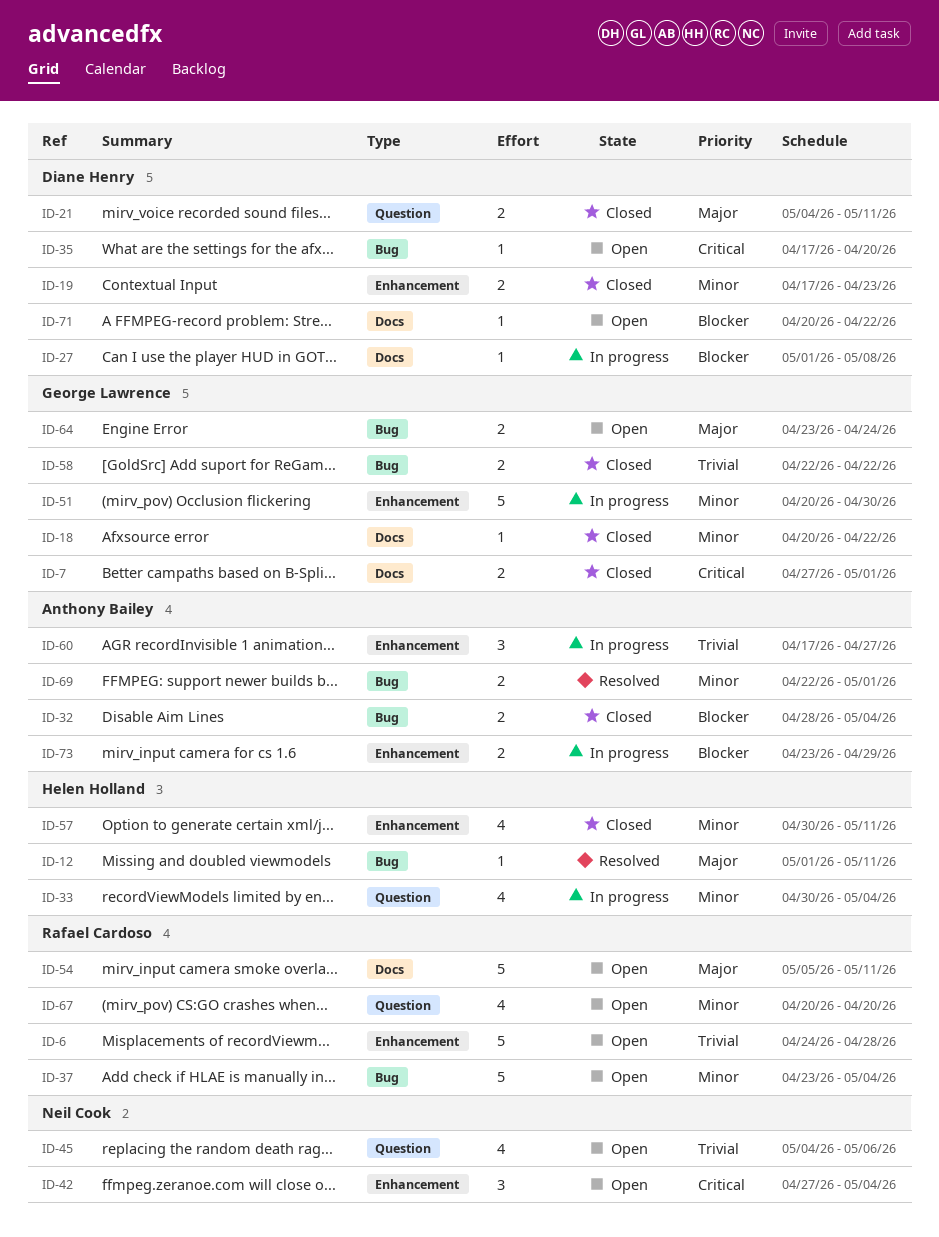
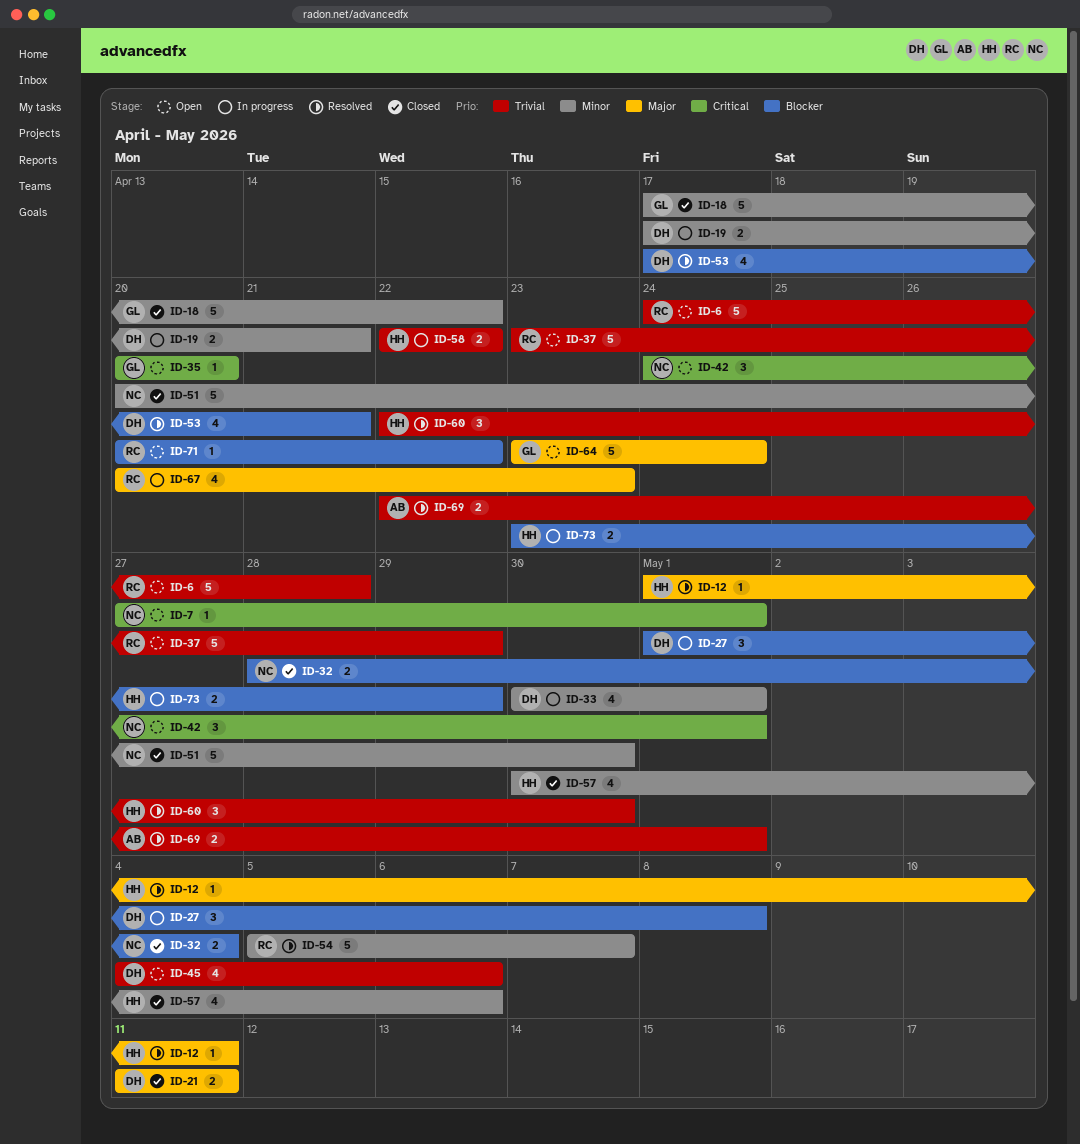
ID-7, status: Closed -> Open
ID-7, owner: George Lawrence -> Neil Cook
ID-7, estimate: 2 -> 1
ID-18, estimate: 1 -> 5
ID-18, start: Apr 20 -> Apr 17
ID-19, status: Closed -> In progress
ID-19, due: Apr 23 -> Apr 21
ID-21, start: May 4 -> May 11
ID-27, estimate: 1 -> 3
ID-32, owner: Anthony Bailey -> Neil Cook
ID-33, owner: Helen Holland -> Diane Henry
ID-33, due: May 4 -> May 1
ID-35, owner: Diane Henry -> George Lawrence
ID-35, start: Apr 17 -> Apr 20
ID-37, priority: Minor -> Trivial
ID-37, due: May 4 -> Apr 29
ID-42, start: Apr 27 -> Apr 24
ID-42, due: May 4 -> May 1
ID-45, owner: Neil Cook -> Diane Henry
ID-51, status: In progress -> Closed
ID-51, owner: George Lawrence -> Neil Cook
ID-53: none -> present
ID-54, status: Open -> Resolved
ID-54, priority: Major -> Minor
ID-54, due: May 11 -> May 7
ID-57, due: May 11 -> May 6
ID-58, status: Closed -> In progress
ID-58, owner: George Lawrence -> Helen Holland
ID-60, status: In progress -> Resolved
ID-60, owner: Anthony Bailey -> Helen Holland
ID-60, start: Apr 17 -> Apr 22
ID-60, due: Apr 27 -> Apr 30
ID-64, estimate: 2 -> 5
ID-67, status: Open -> In progress
ID-67, priority: Minor -> Major
ID-67, due: Apr 20 -> Apr 23
ID-69, priority: Minor -> Trivial
ID-71, owner: Diane Henry -> Rafael Cardoso
ID-73, owner: Anthony Bailey -> Helen Holland

